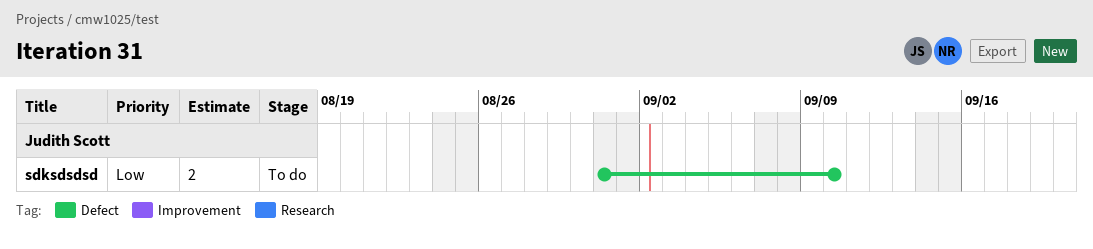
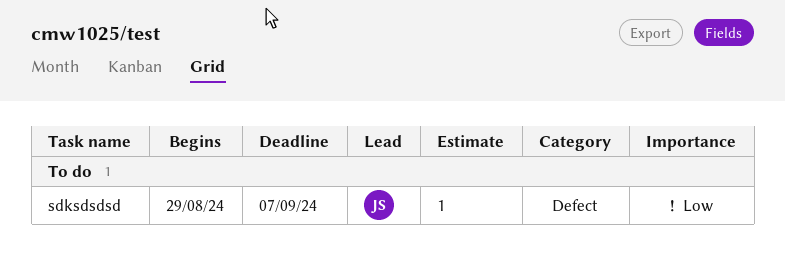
sdksdsdsd, estimate: 2 -> 1
sdksdsdsd, start: Aug 31 -> Aug 29
sdksdsdsd, due: Sep 10 -> Sep 7

